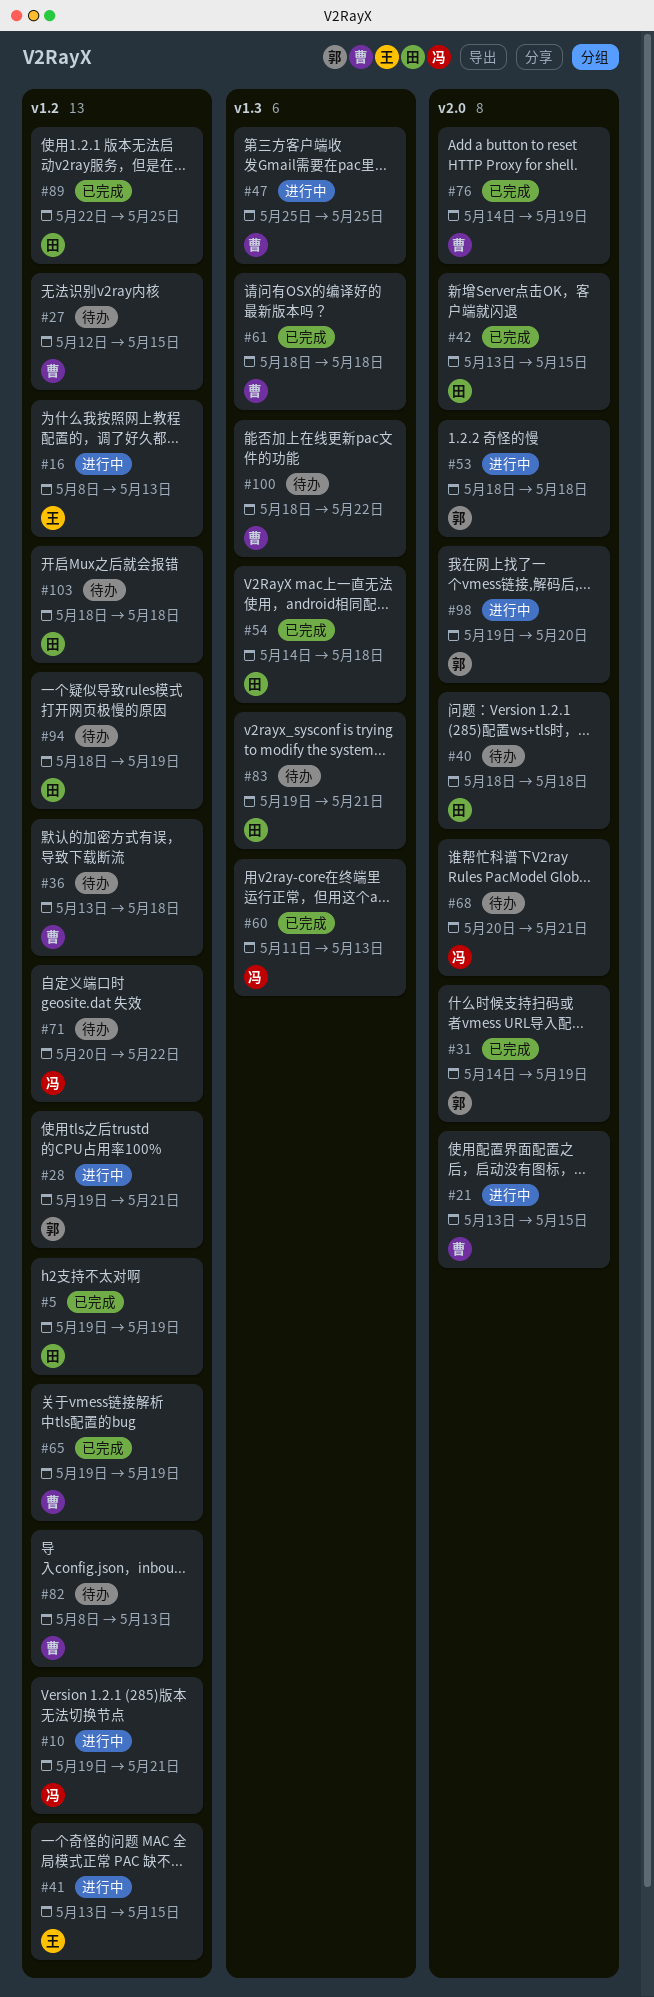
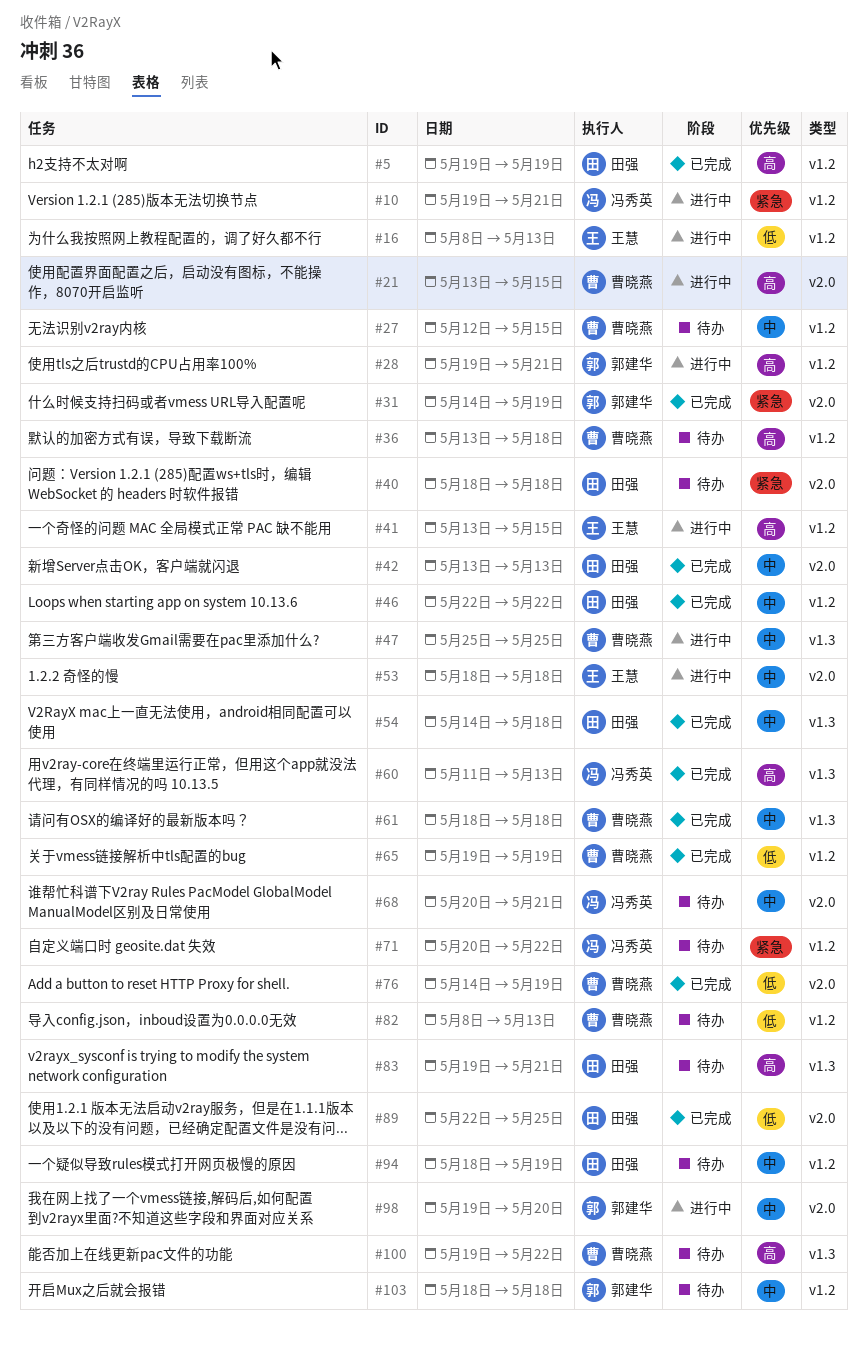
#42, due: May 15 -> May 13
#46: none -> present
#53, owner: 郭建华 -> 王慧
#89, label: v1.2 -> v2.0
#100, start: May 18 -> May 19
#103, owner: 田强 -> 郭建华

